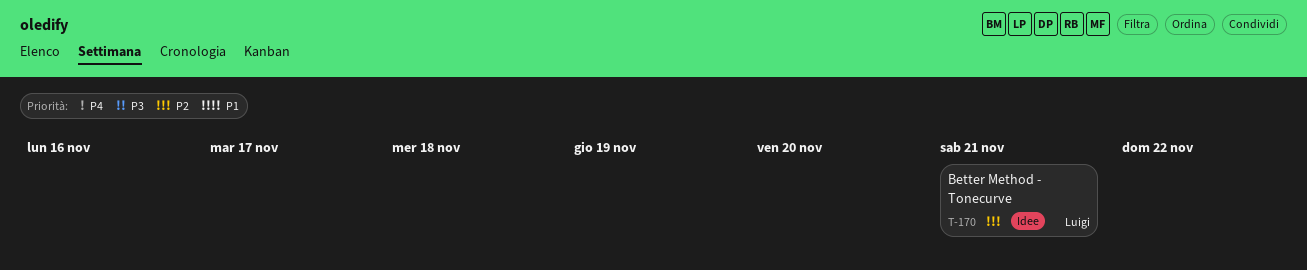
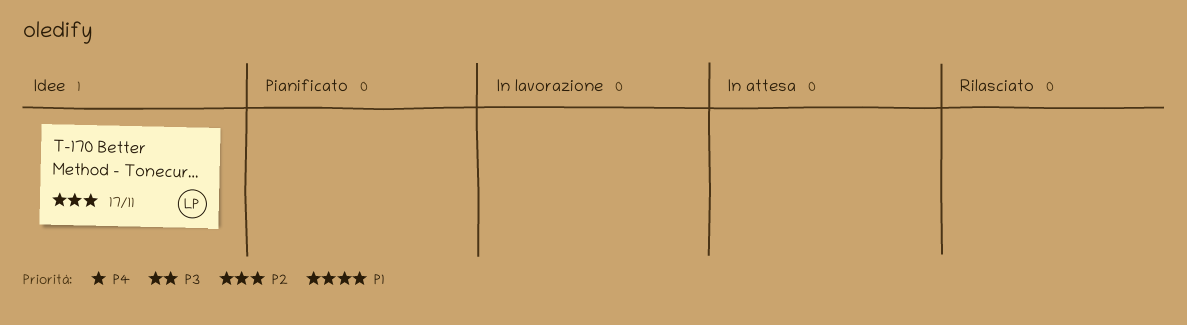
T-170, due: Nov 21 -> Nov 17

